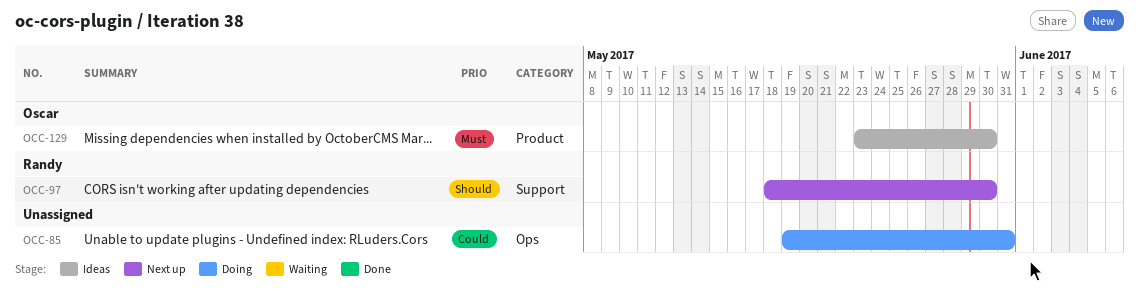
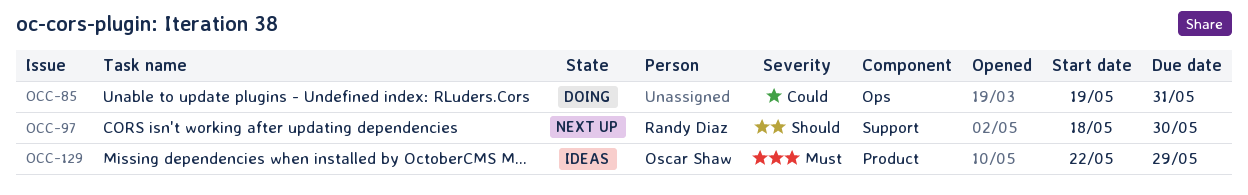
OCC-129, start: May 23 -> May 22
OCC-129, due: May 30 -> May 29

